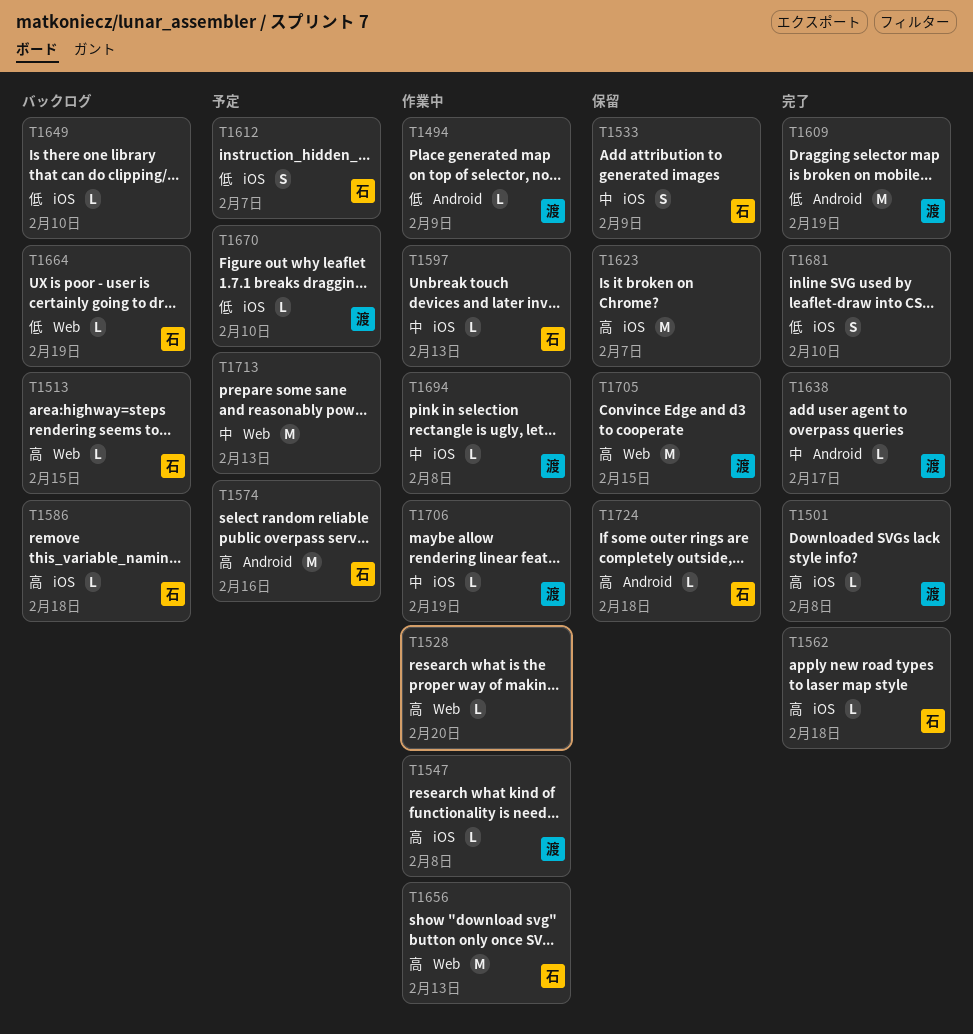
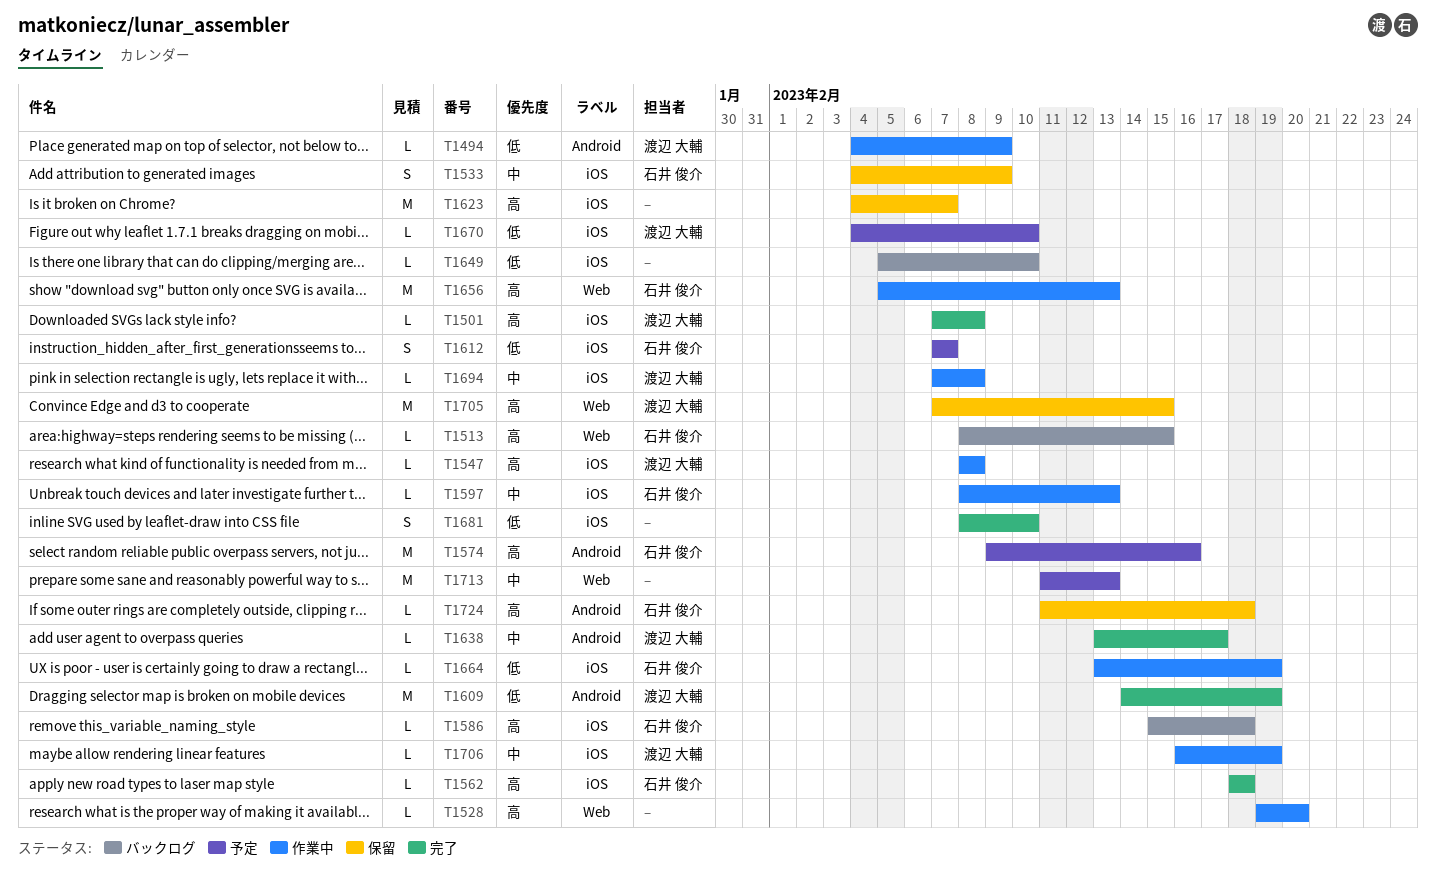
T1664, status: バックログ -> 作業中
T1664, label: Web -> iOS

